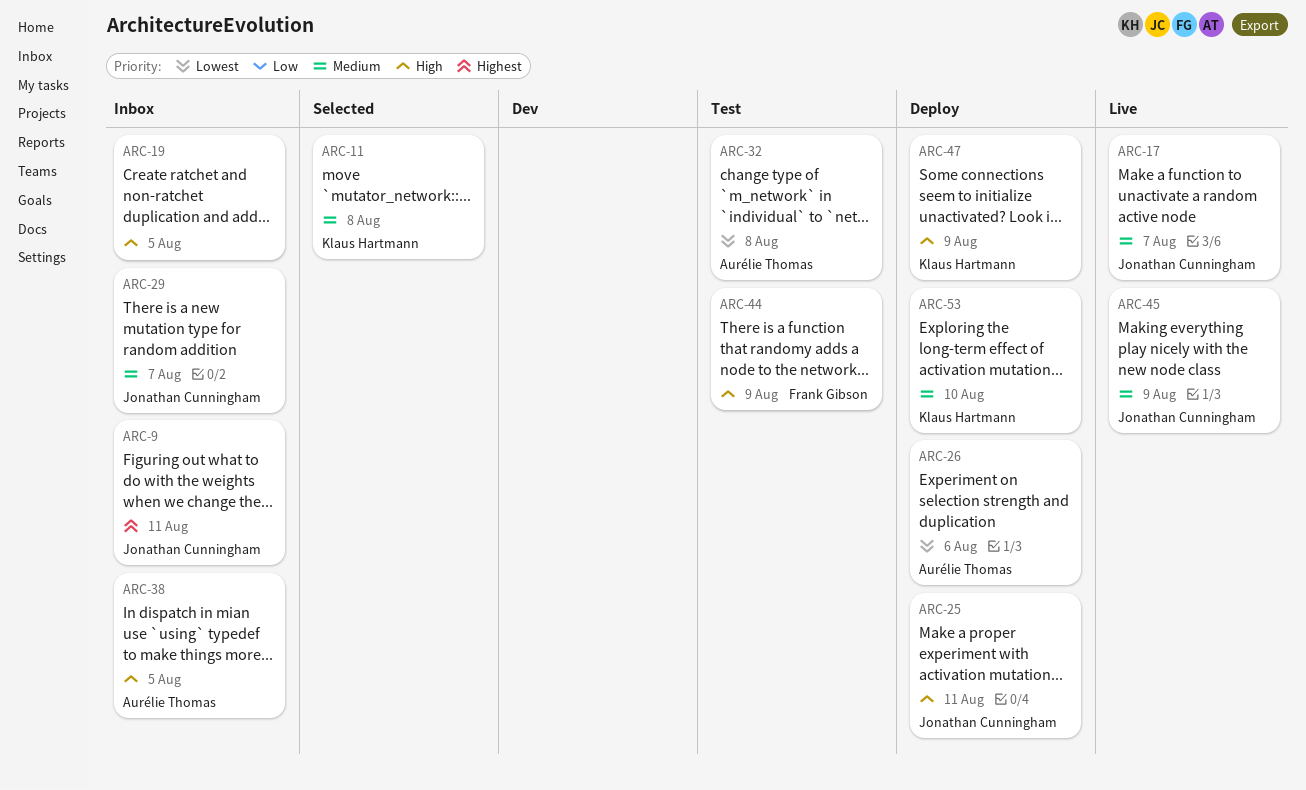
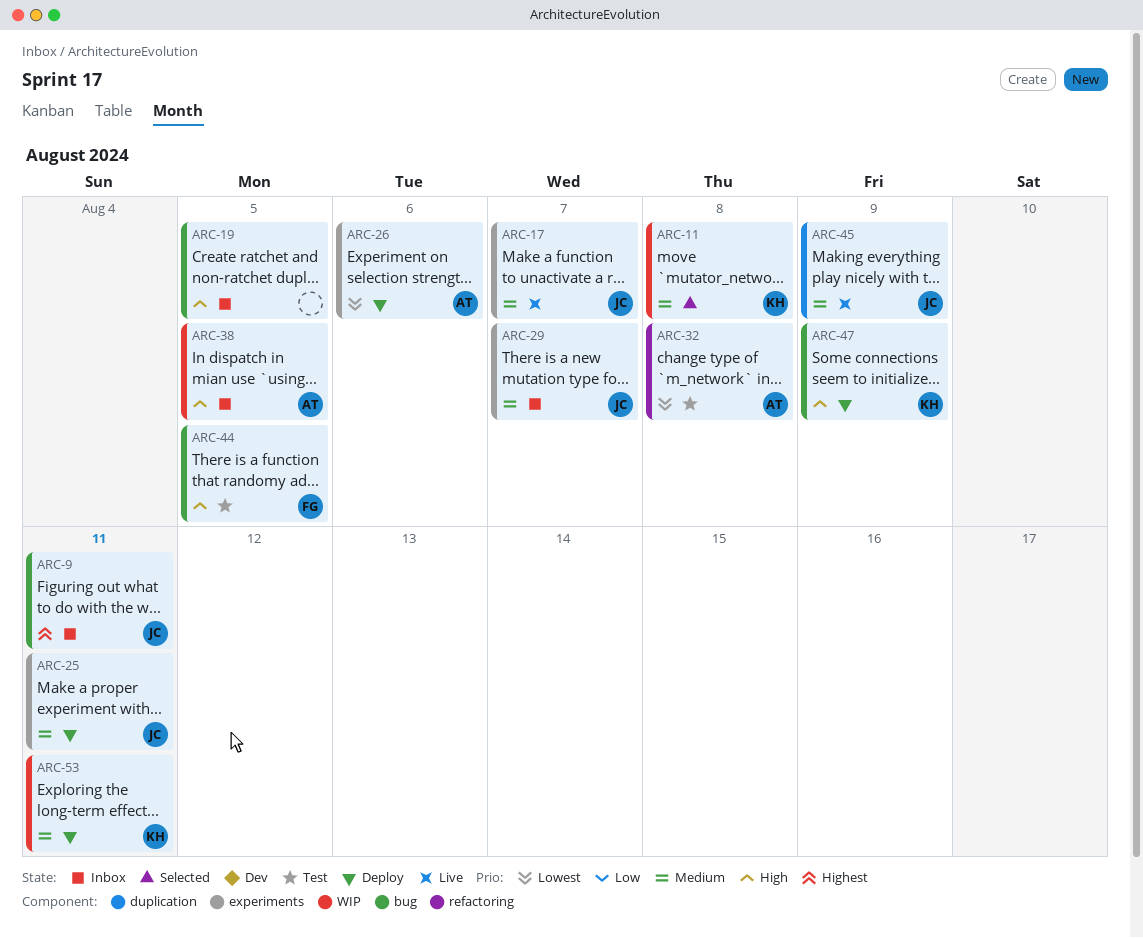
ARC-25, priority: High -> Medium
ARC-44, due: Aug 9 -> Aug 5
ARC-53, due: Aug 10 -> Aug 11

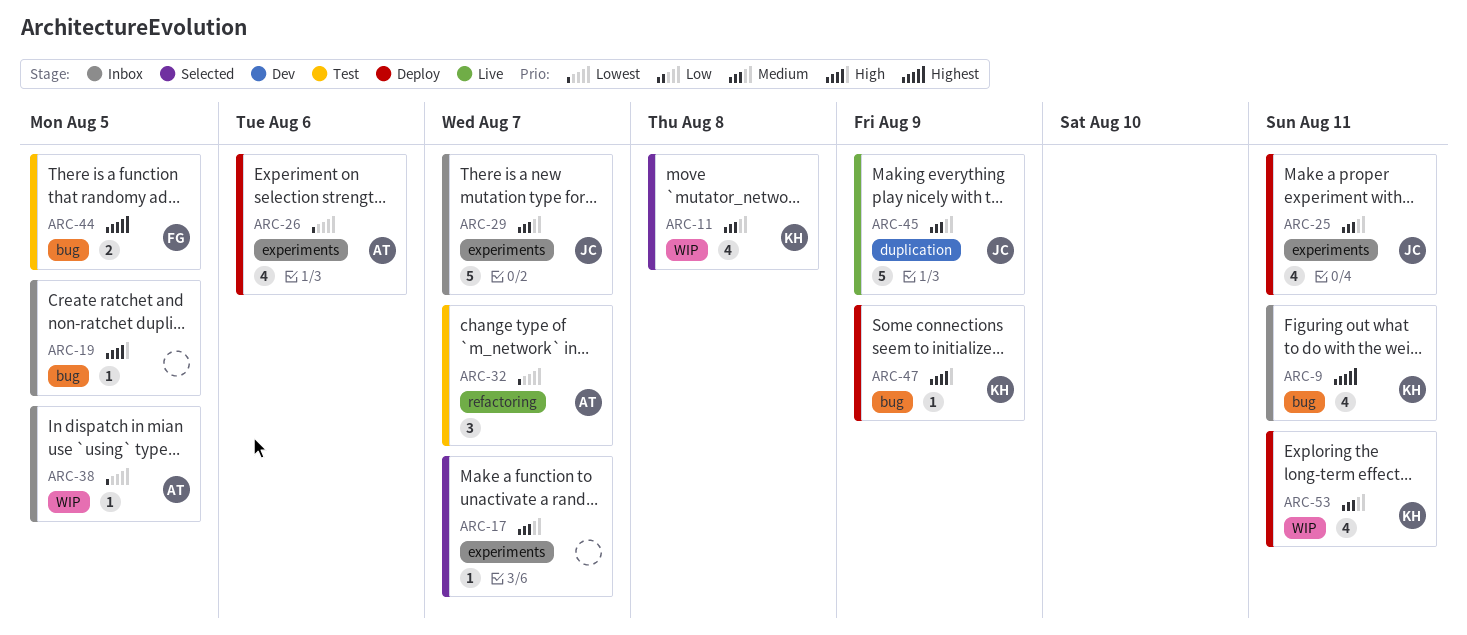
ARC-9, owner: JC -> KH
ARC-17, status: Live -> Selected
ARC-17, owner: JC -> none
ARC-32, due: Aug 8 -> Aug 7
ARC-38, priority: High -> Lowest
ARC-44, priority: High -> Highest

